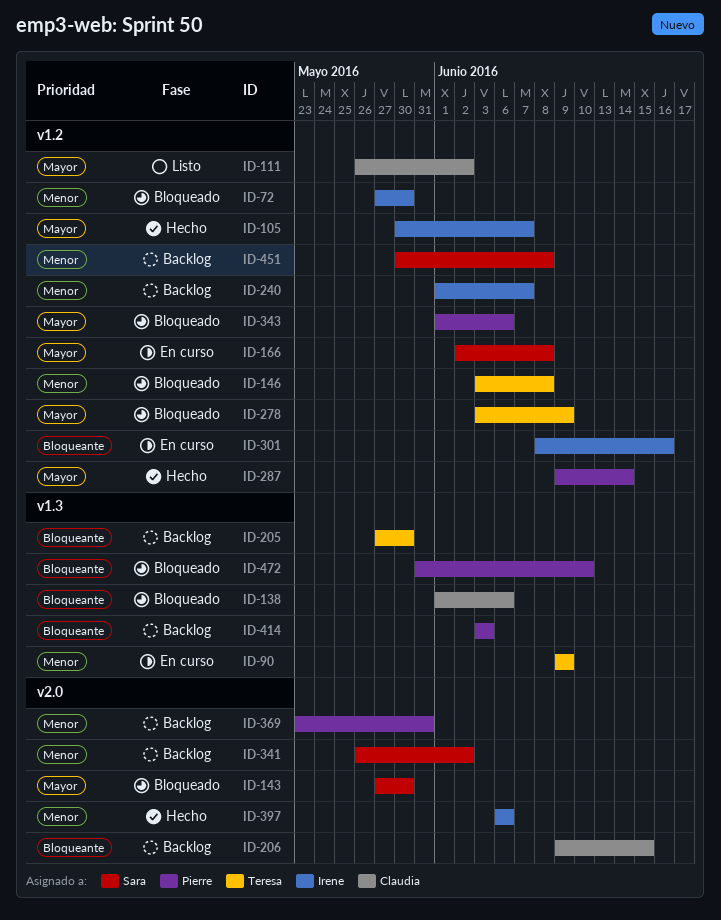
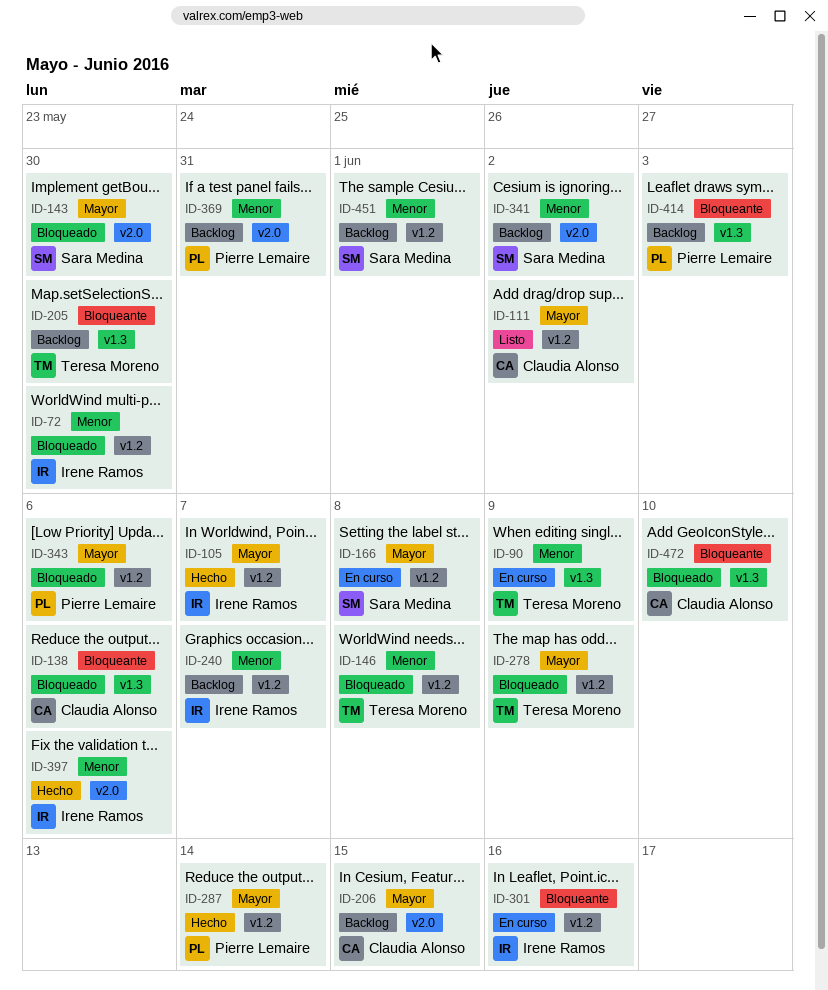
ID-206, priority: Bloqueante -> Mayor
ID-451, due: Jun 8 -> Jun 1
ID-472, owner: Pierre Lemaire -> Claudia Alonso

